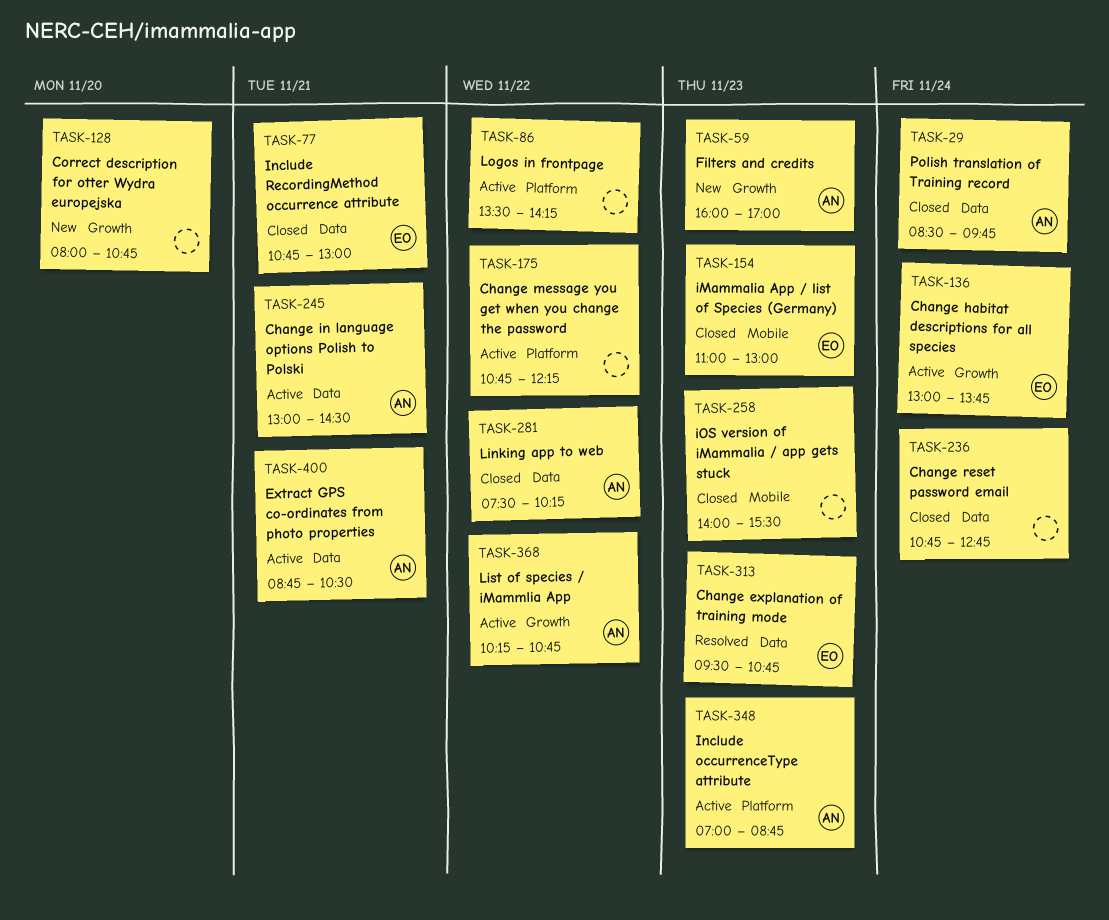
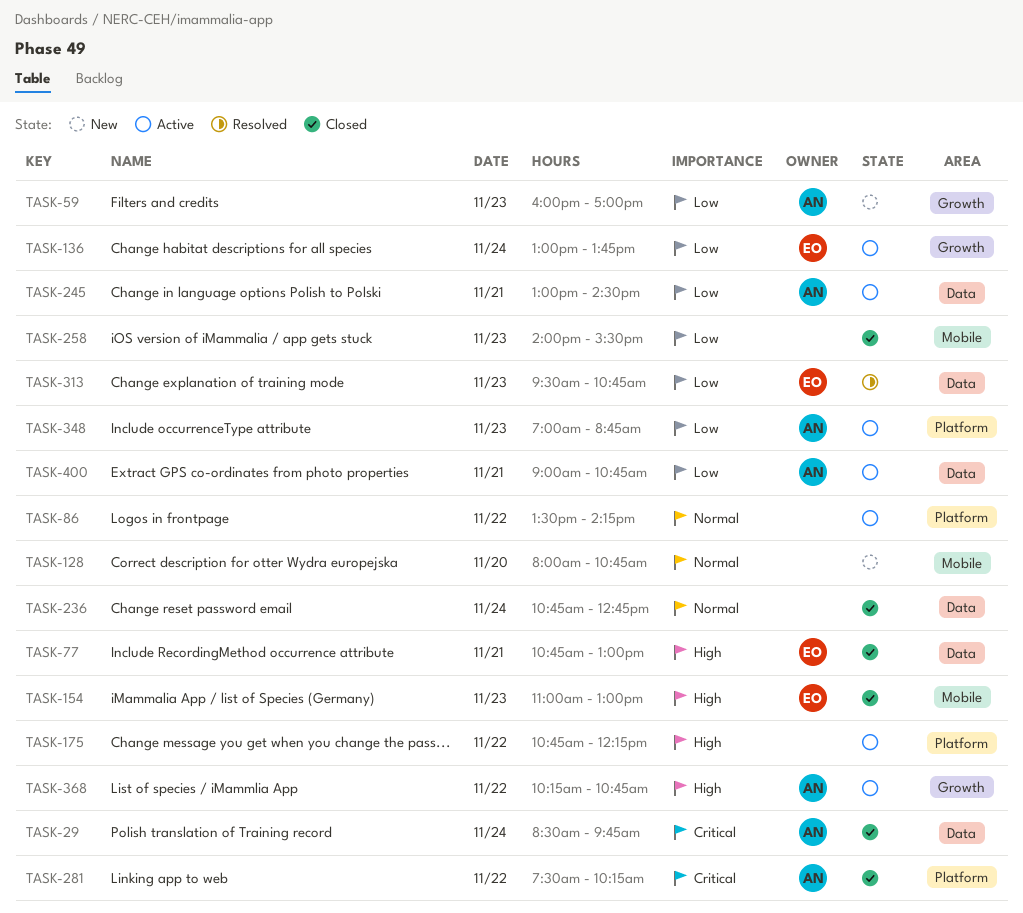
TASK-128, label: Growth -> Mobile
TASK-281, label: Data -> Platform
TASK-400, begins: 08:45 -> 09:00
TASK-400, ends: 10:30 -> 10:45

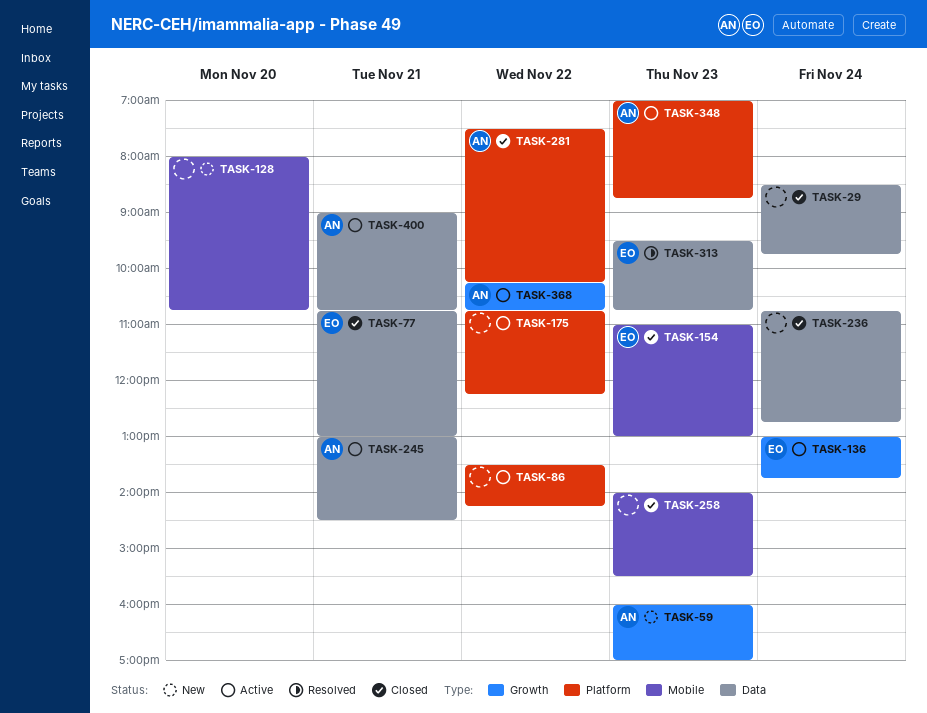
TASK-29, owner: AN -> none

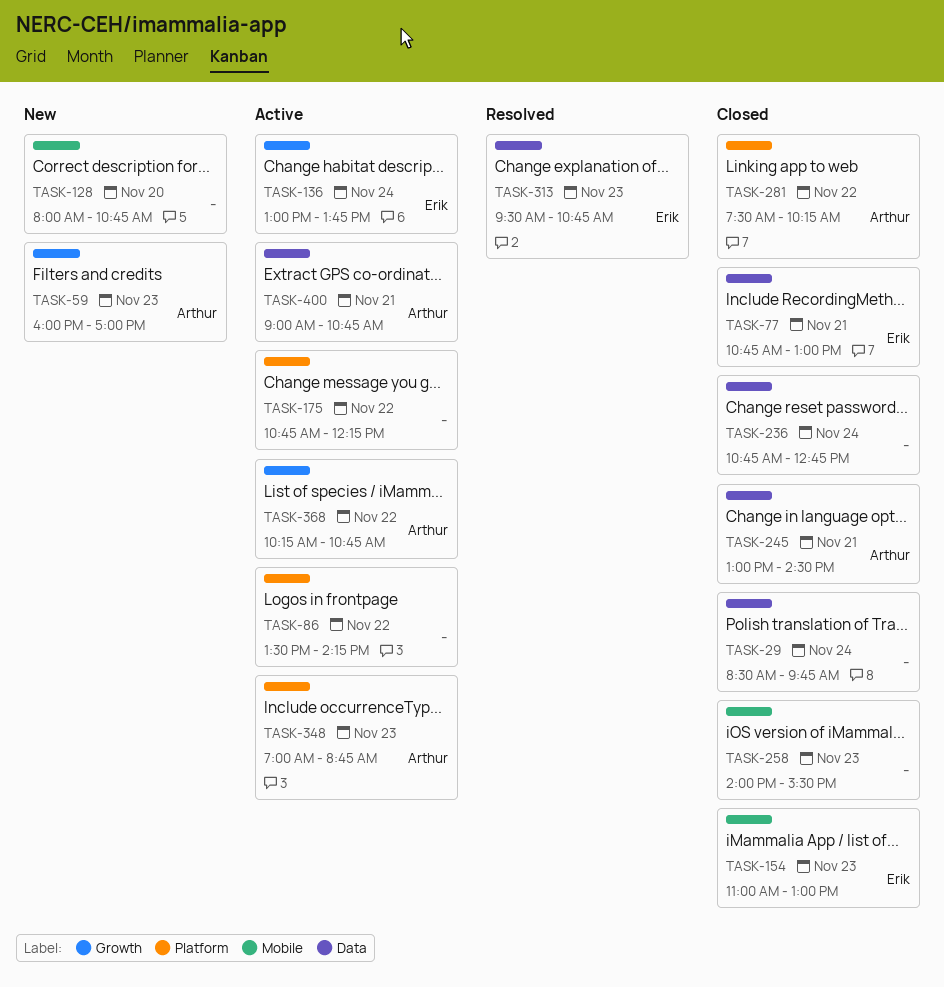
TASK-245, status: Active -> Closed

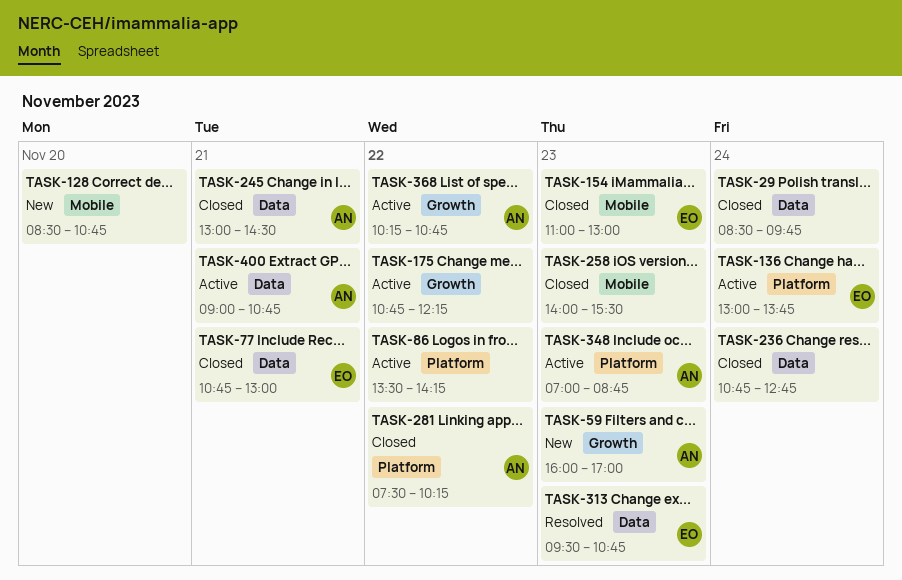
TASK-128, begins: 08:00 -> 08:30
TASK-136, label: Growth -> Platform
TASK-175, label: Platform -> Growth

